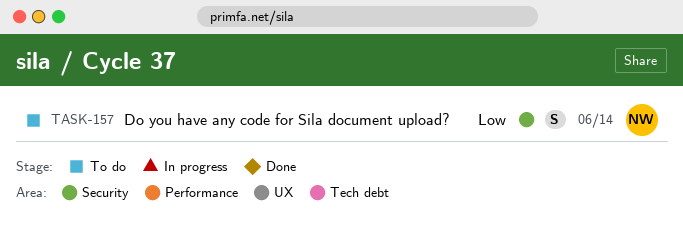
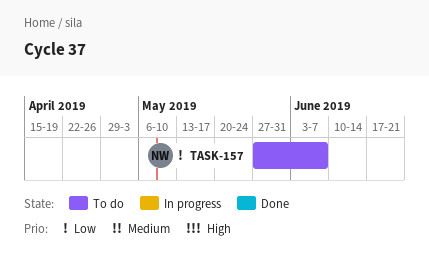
TASK-157, due: Jun 14 -> Jun 7

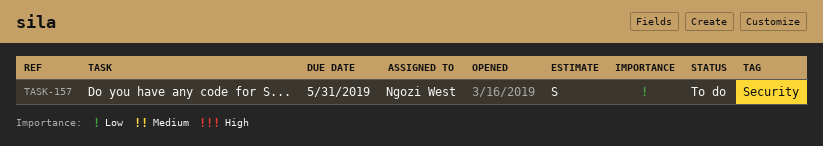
TASK-157, due: Jun 7 -> May 31

